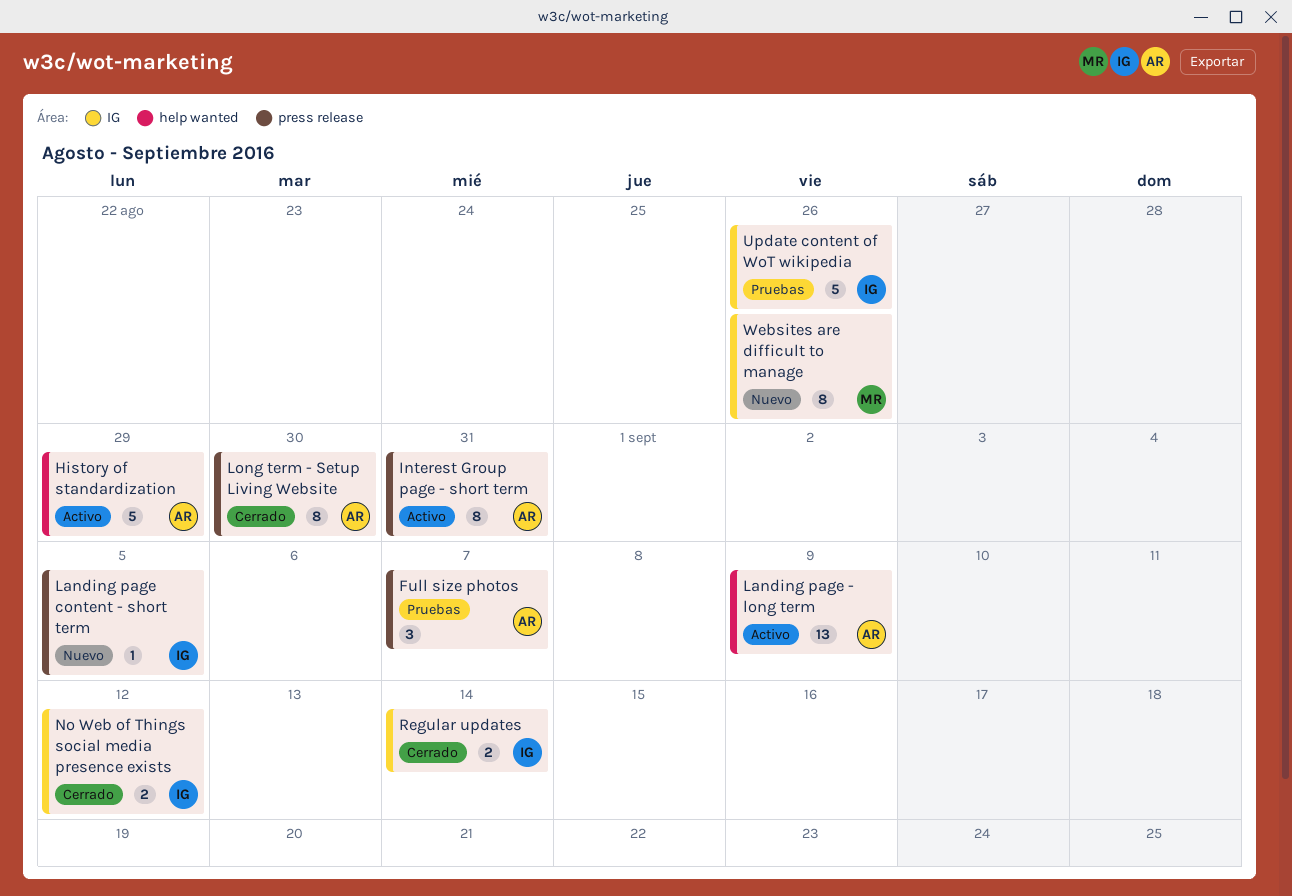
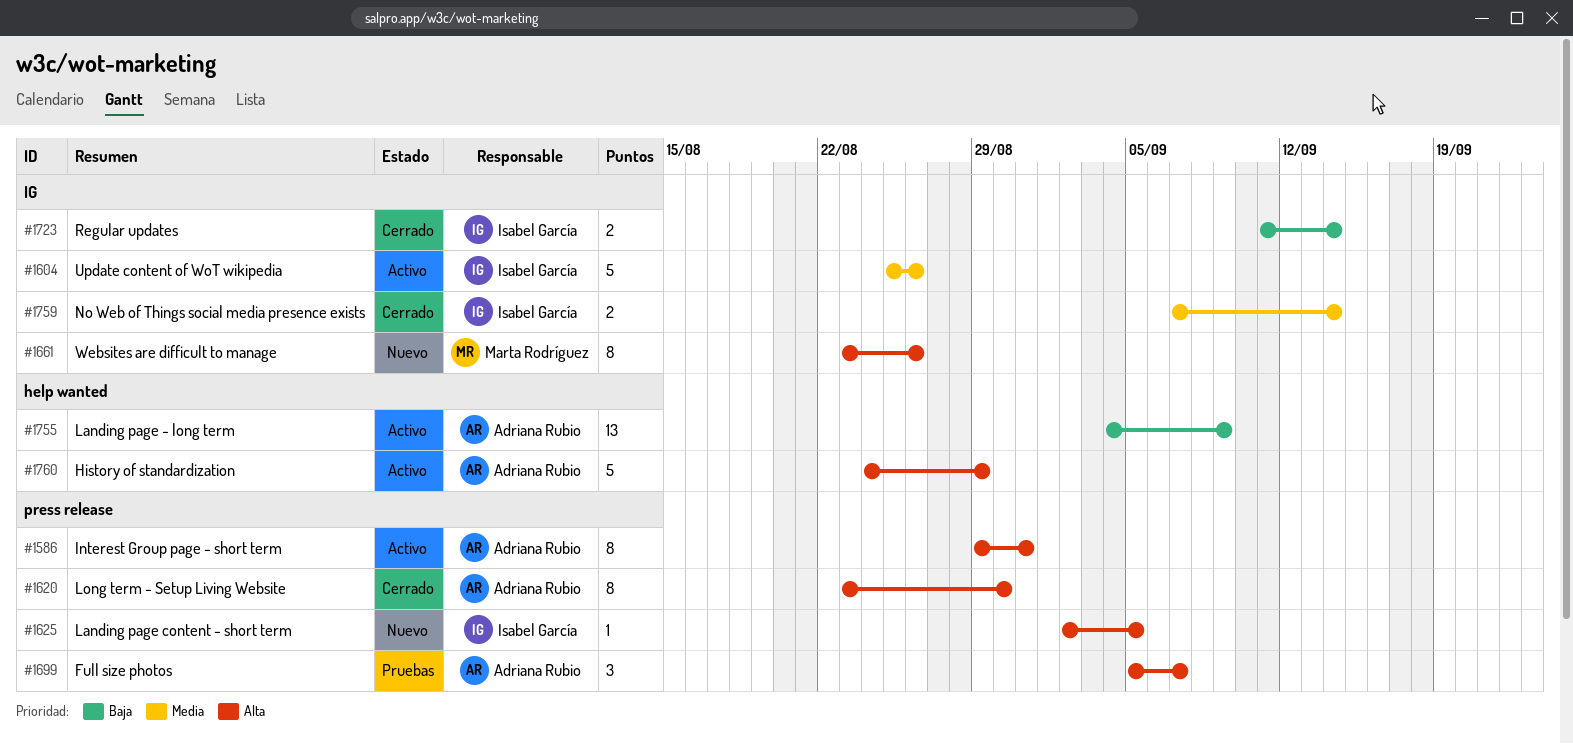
No Web of Things social media presence exists, due: Sep 12 -> Sep 14
Update content of WoT wikipedia, status: Pruebas -> Activo

